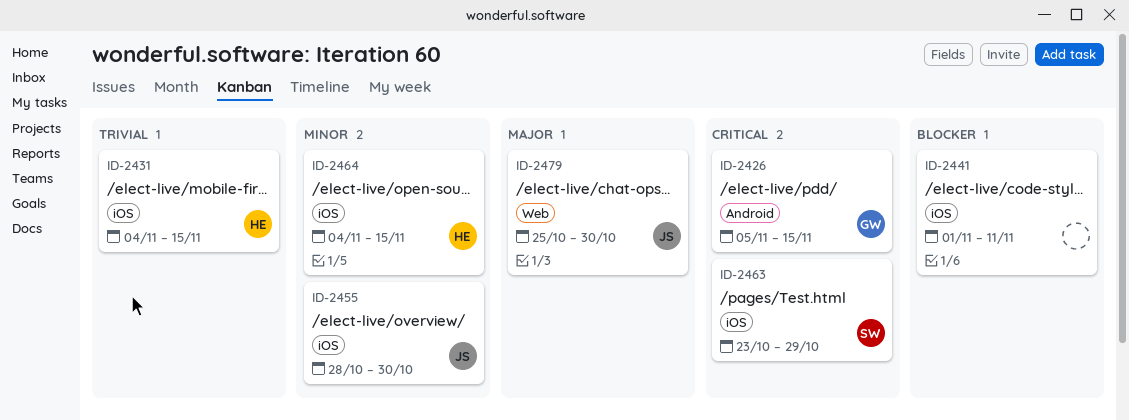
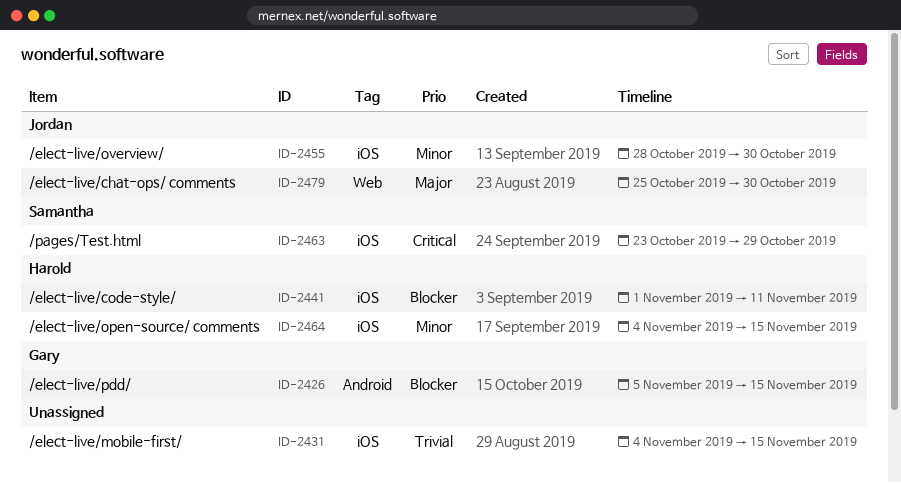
ID-2426, priority: Critical -> Blocker
ID-2431, owner: Harold -> none
ID-2441, owner: none -> Harold

